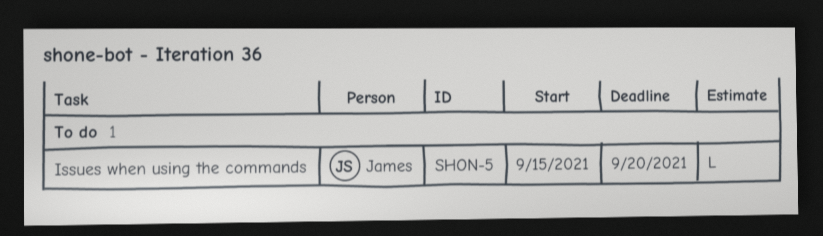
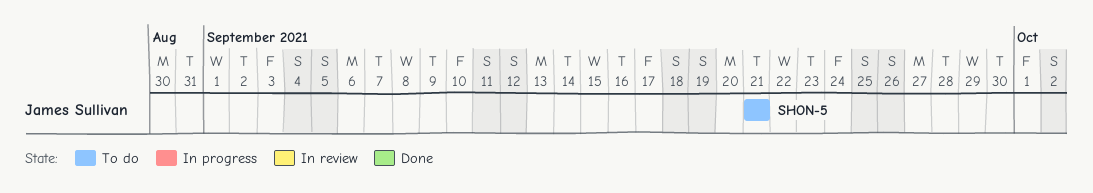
SHON-5, start: Sep 15 -> Sep 21
SHON-5, due: Sep 20 -> Sep 21

